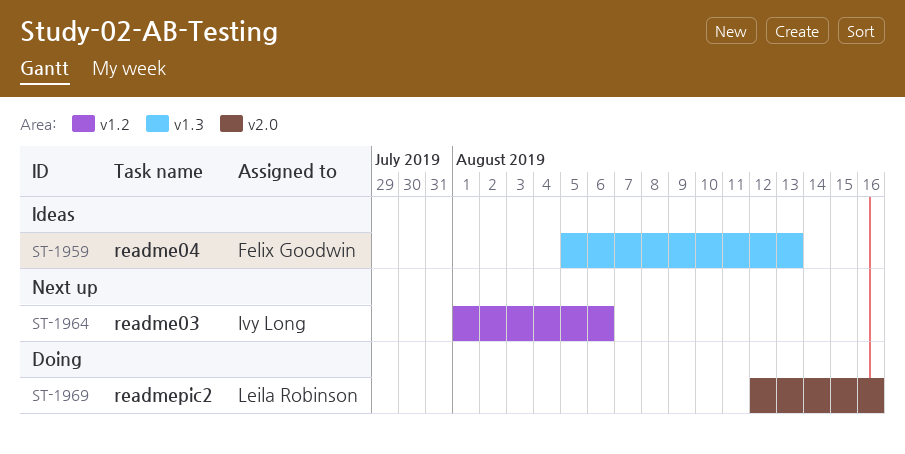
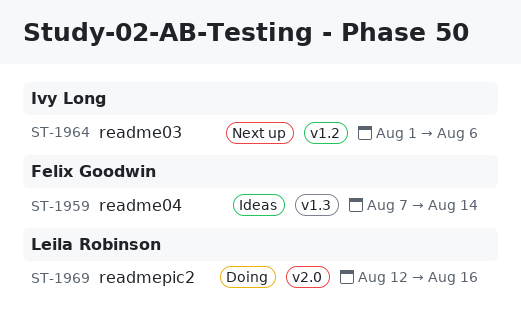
ST-1959, start: Aug 5 -> Aug 7
ST-1959, due: Aug 13 -> Aug 14

